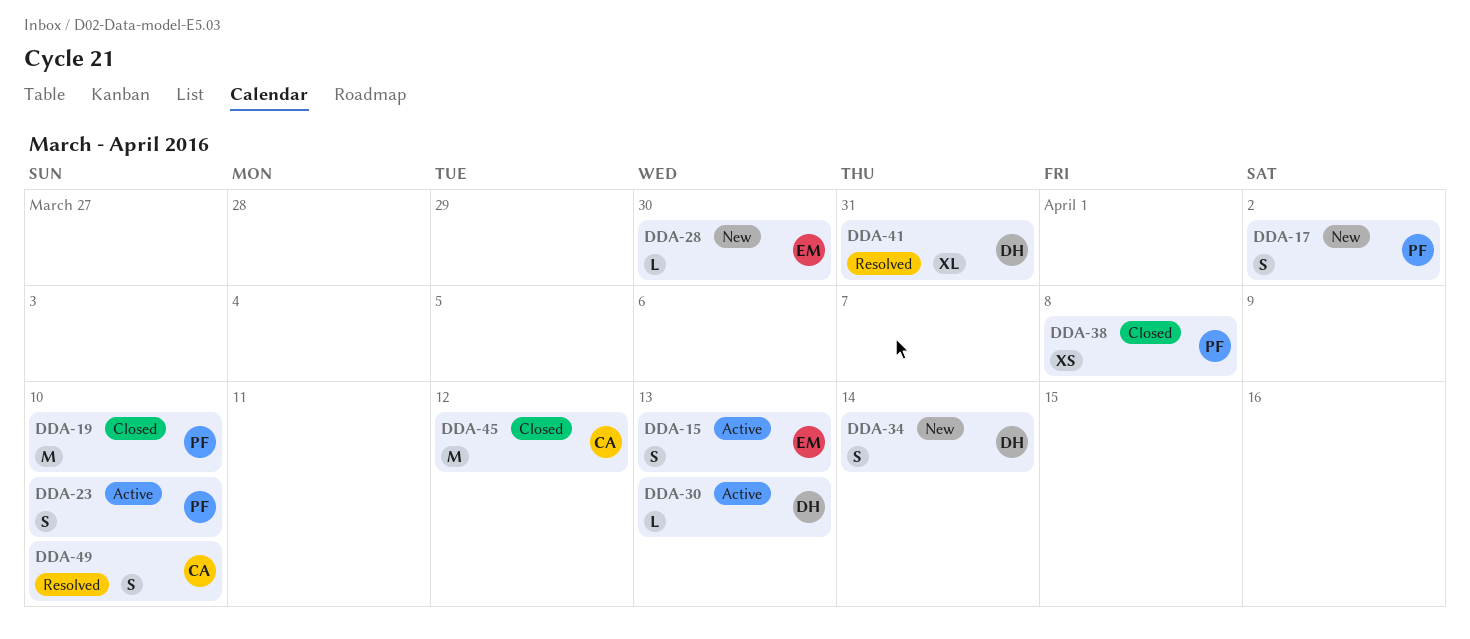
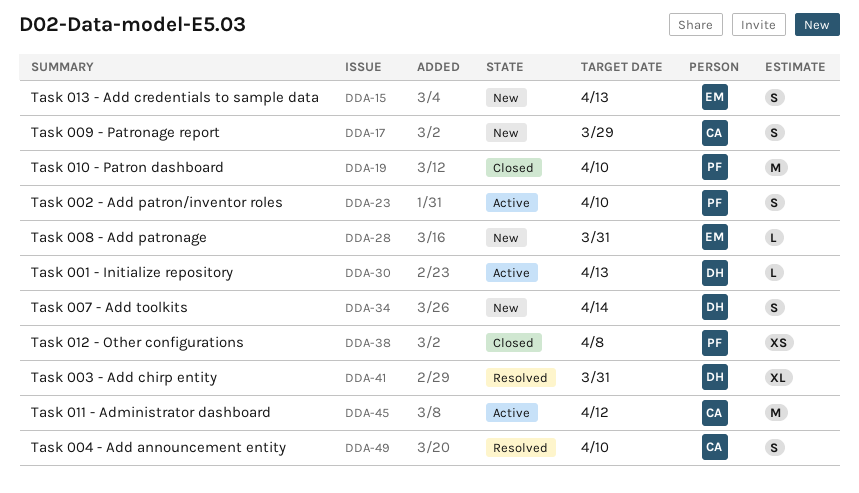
DDA-15, status: Active -> New
DDA-17, owner: PF -> CA
DDA-17, due: Apr 2 -> Mar 29
DDA-28, due: Mar 30 -> Mar 31
DDA-45, status: Closed -> Active

